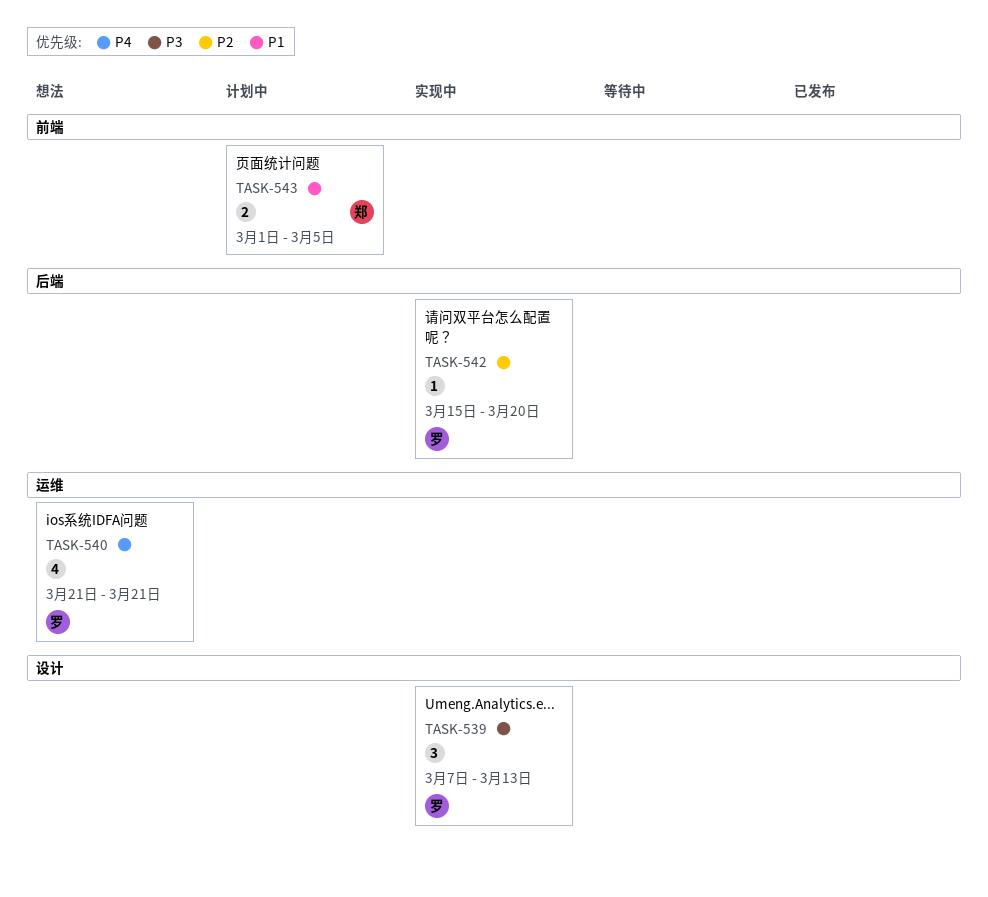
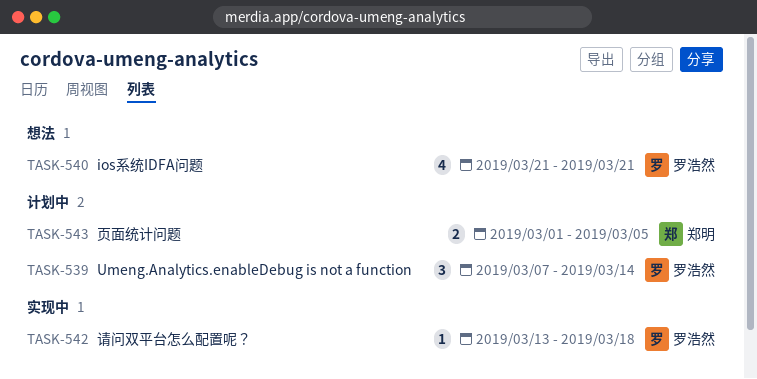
TASK-539, status: 实现中 -> 计划中
TASK-539, due: Mar 13 -> Mar 14
TASK-542, start: Mar 15 -> Mar 13
TASK-542, due: Mar 20 -> Mar 18

